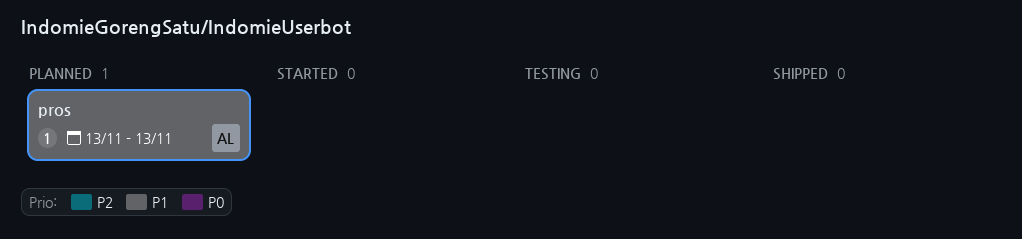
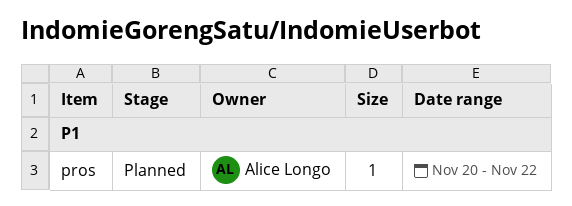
pros, start: Nov 13 -> Nov 20
pros, due: Nov 13 -> Nov 22

